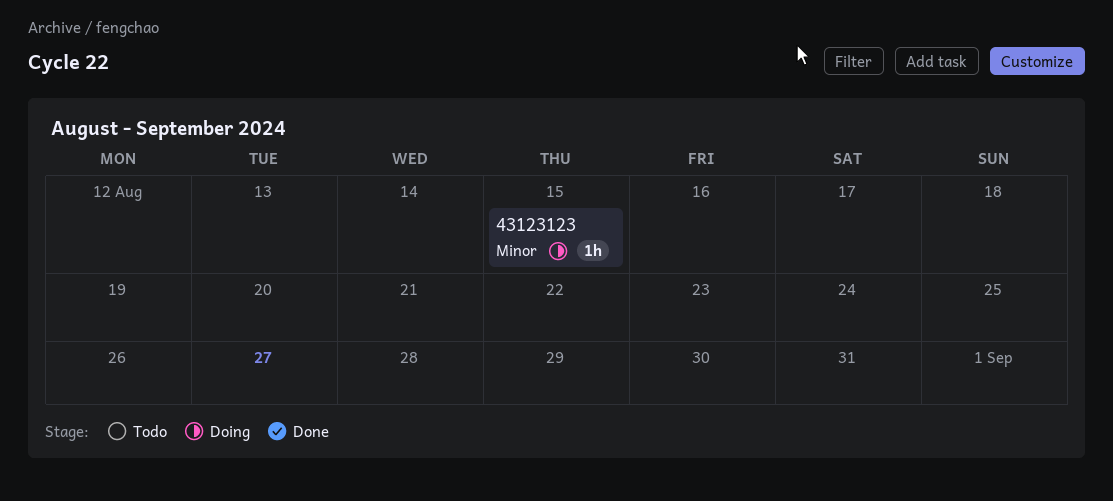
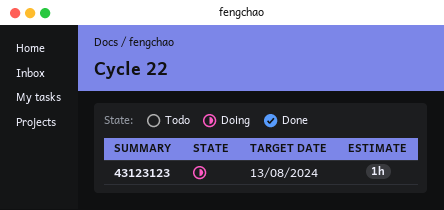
43123123, due: Aug 15 -> Aug 13

